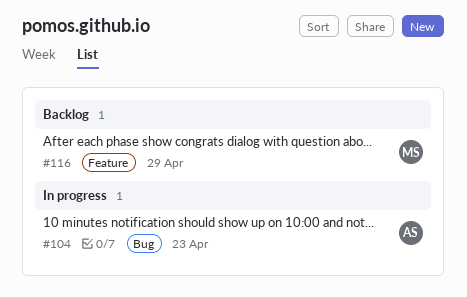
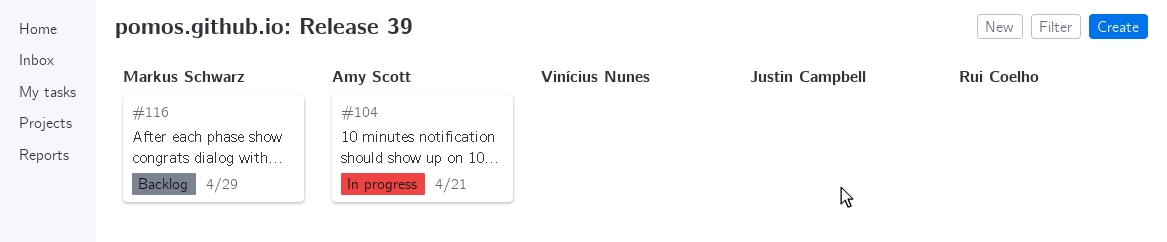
#104, due: Apr 23 -> Apr 21

